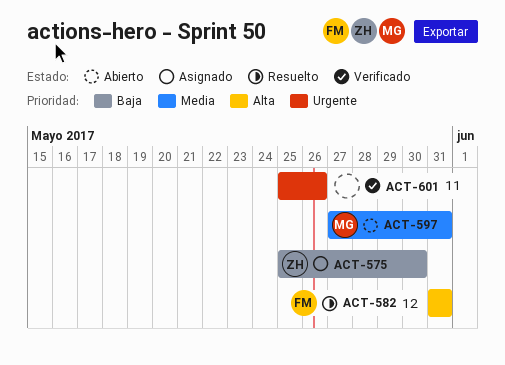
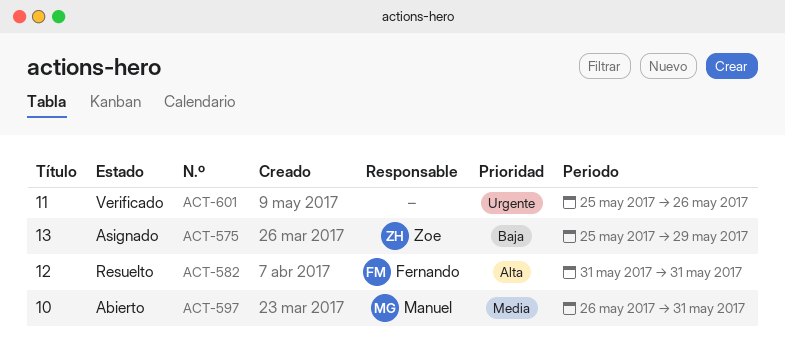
ACT-575, due: May 30 -> May 29
ACT-597, start: May 27 -> May 26

